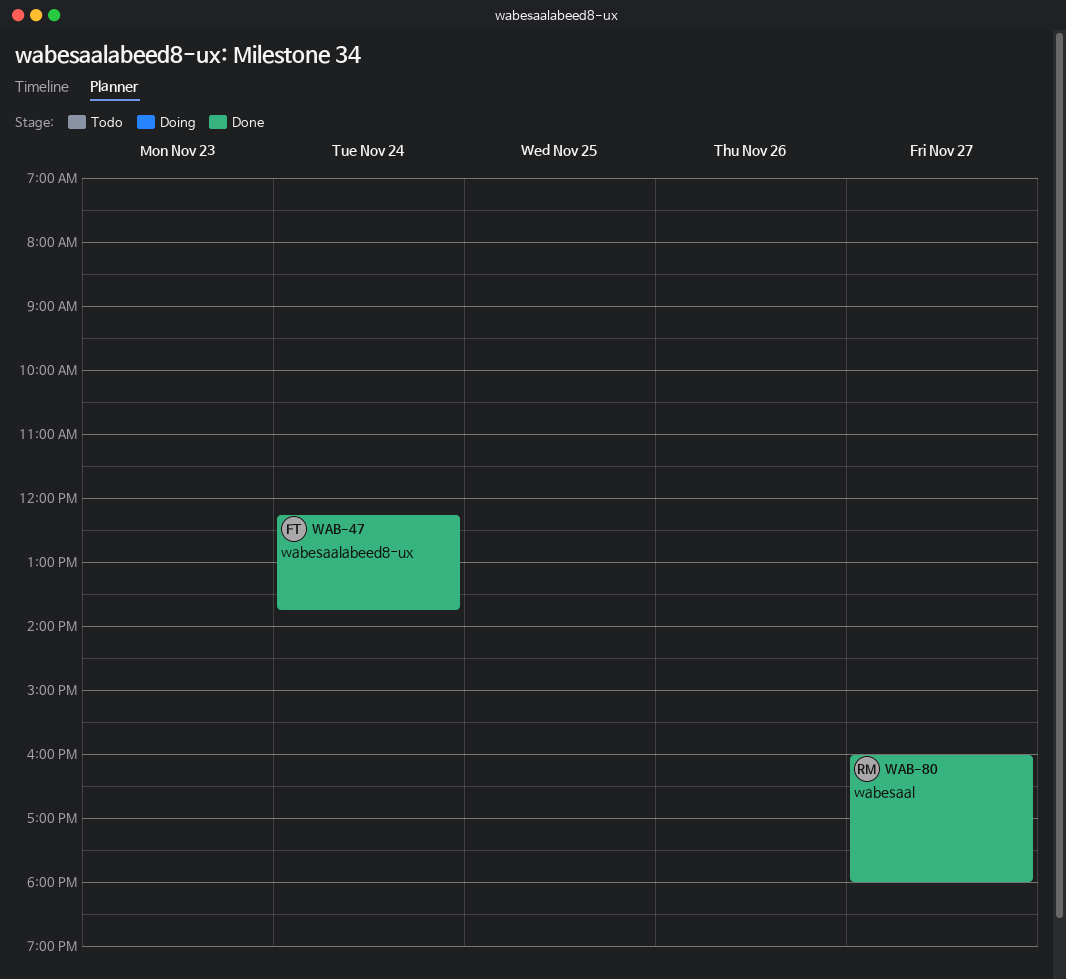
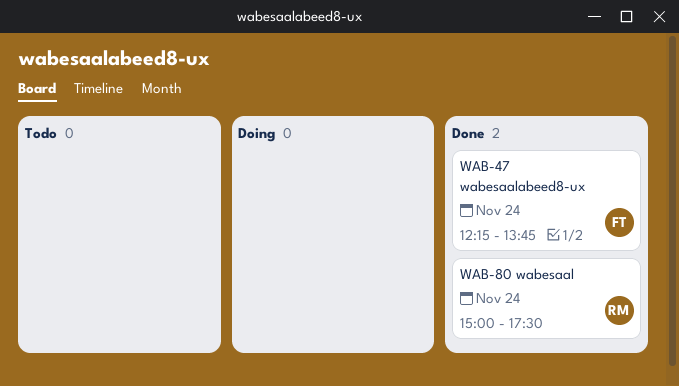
WAB-80, day: Nov 27 -> Nov 24
WAB-80, begins: 16:00 -> 15:00
WAB-80, ends: 18:00 -> 17:30

